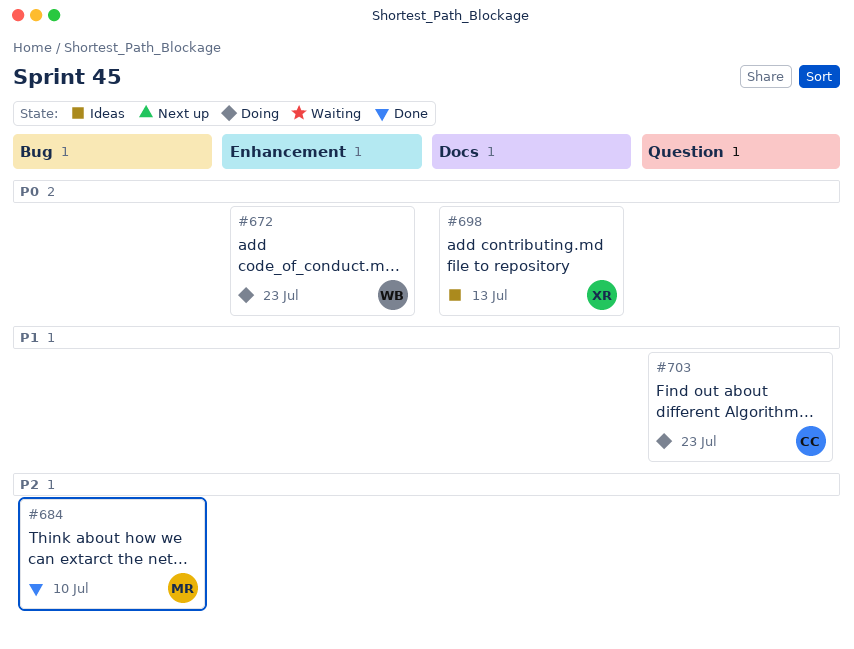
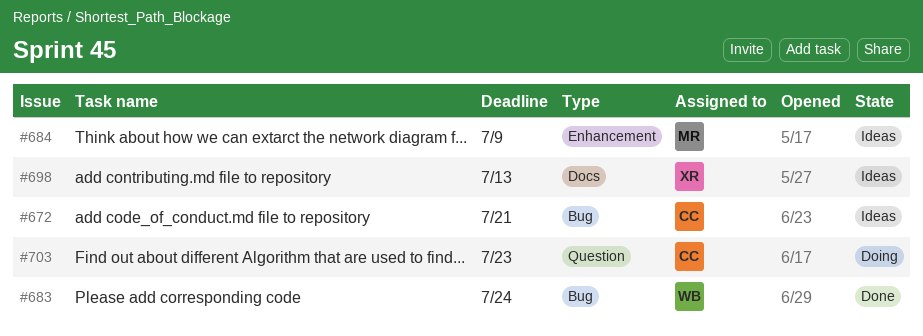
#672, status: Doing -> Ideas
#672, owner: WB -> CC
#672, label: Enhancement -> Bug
#672, due: Jul 23 -> Jul 21
#683: none -> present
#684, status: Done -> Ideas
#684, label: Bug -> Enhancement
#684, due: Jul 10 -> Jul 9

